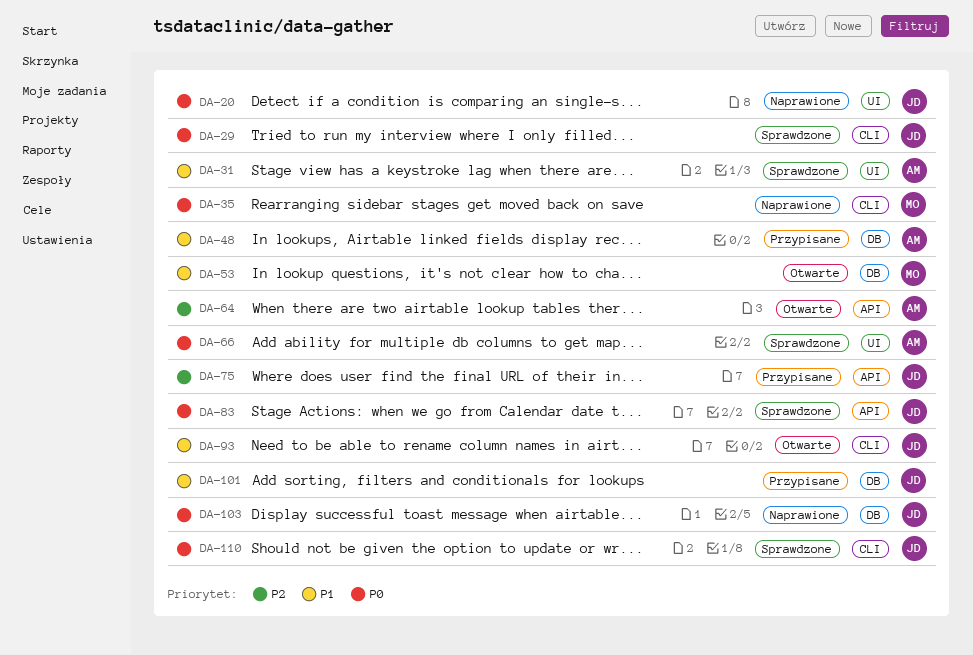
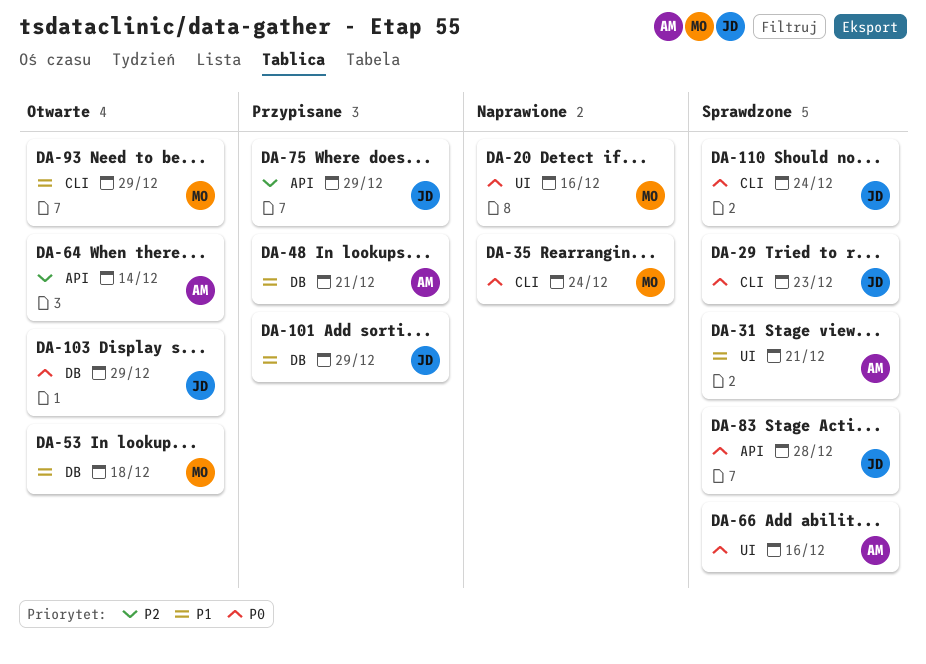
DA-20, owner: JD -> MO
DA-93, owner: JD -> MO
DA-103, status: Naprawione -> Otwarte

